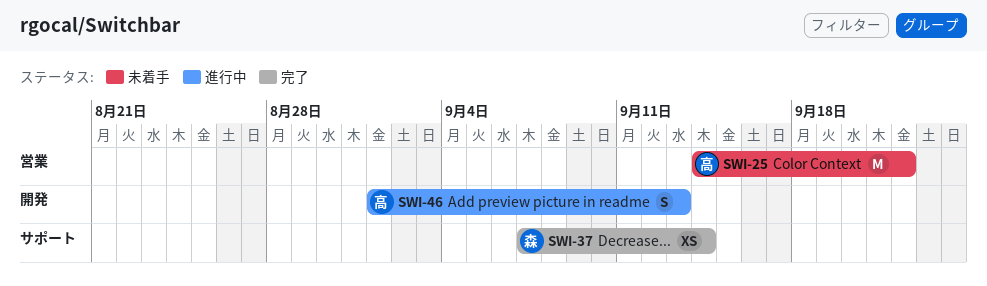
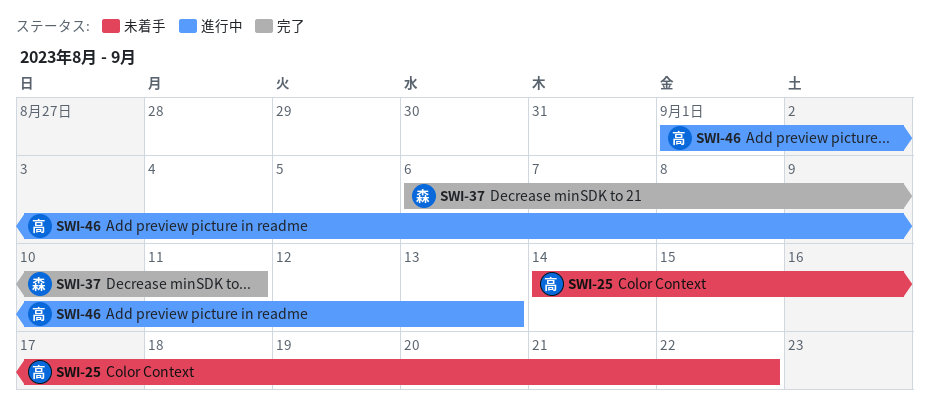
SWI-37, start: Sep 7 -> Sep 6
SWI-37, due: Sep 14 -> Sep 11

